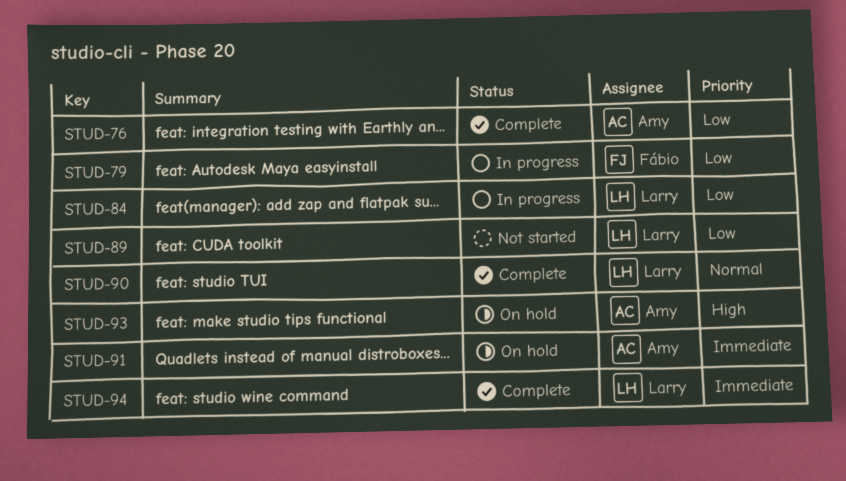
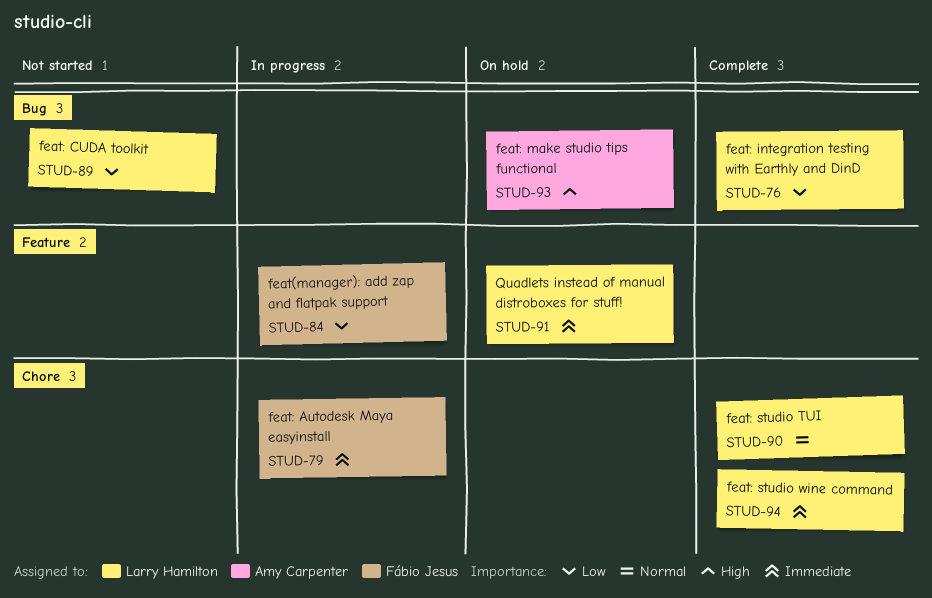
STUD-76, owner: Amy Carpenter -> Larry Hamilton
STUD-79, priority: Low -> Immediate
STUD-84, owner: Larry Hamilton -> Fábio Jesus
STUD-91, owner: Amy Carpenter -> Larry Hamilton

